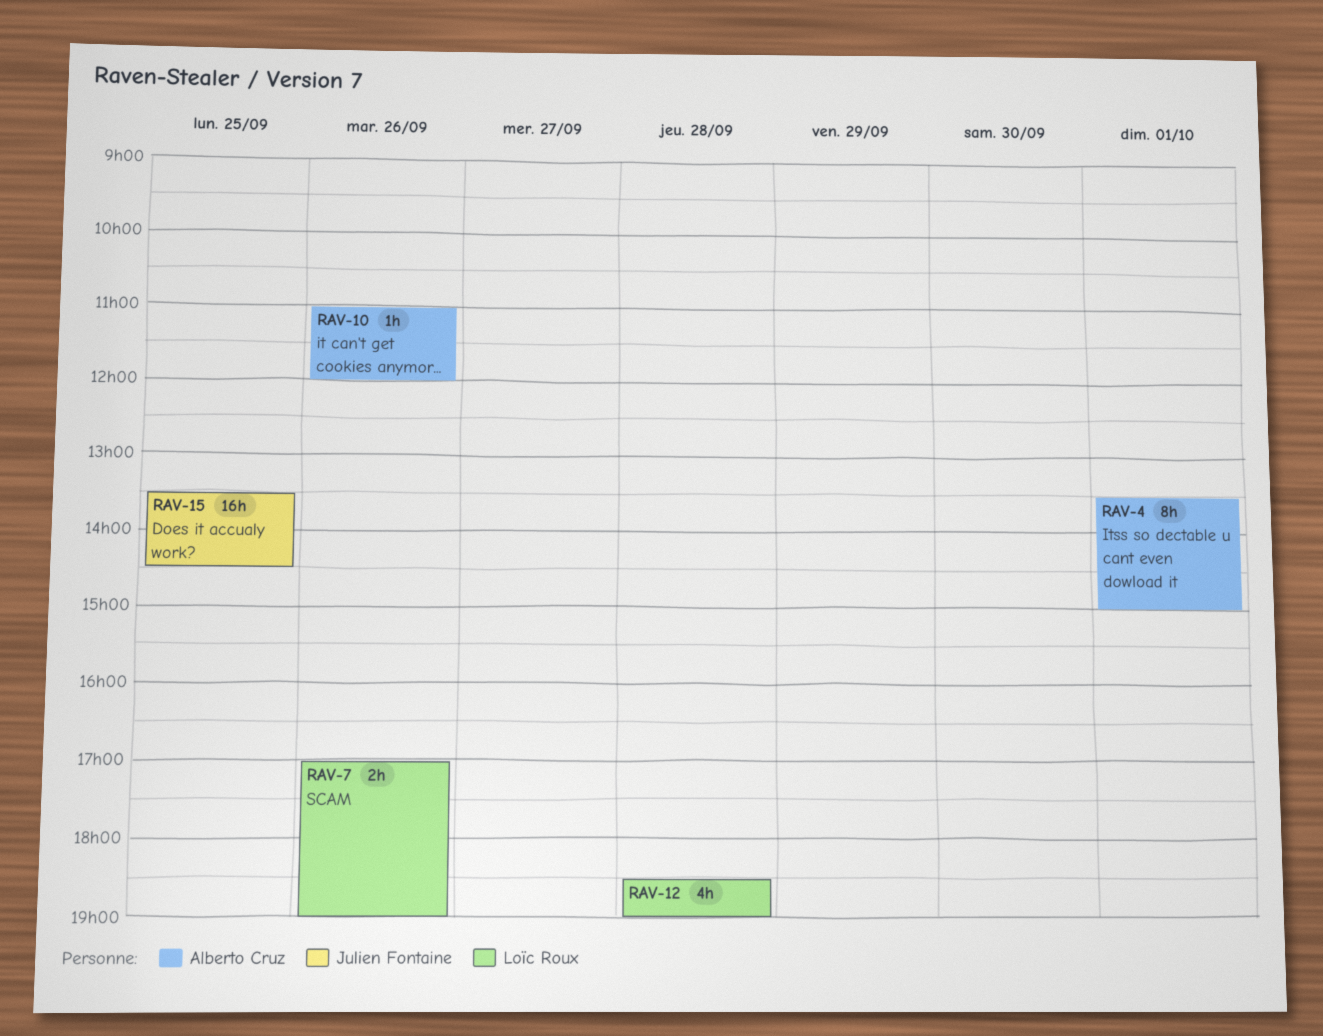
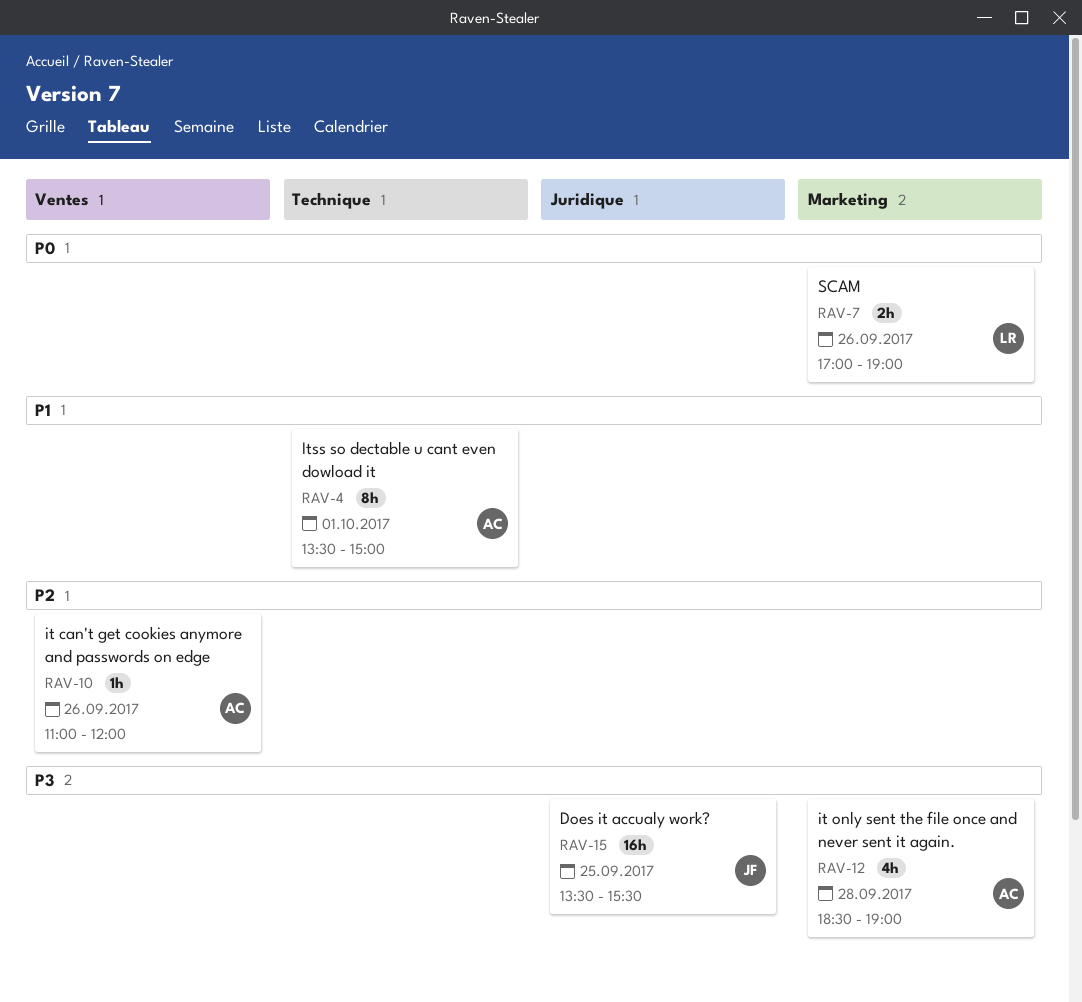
RAV-12, owner: Loïc Roux -> Alberto Cruz
RAV-15, ends: 14:30 -> 15:30

